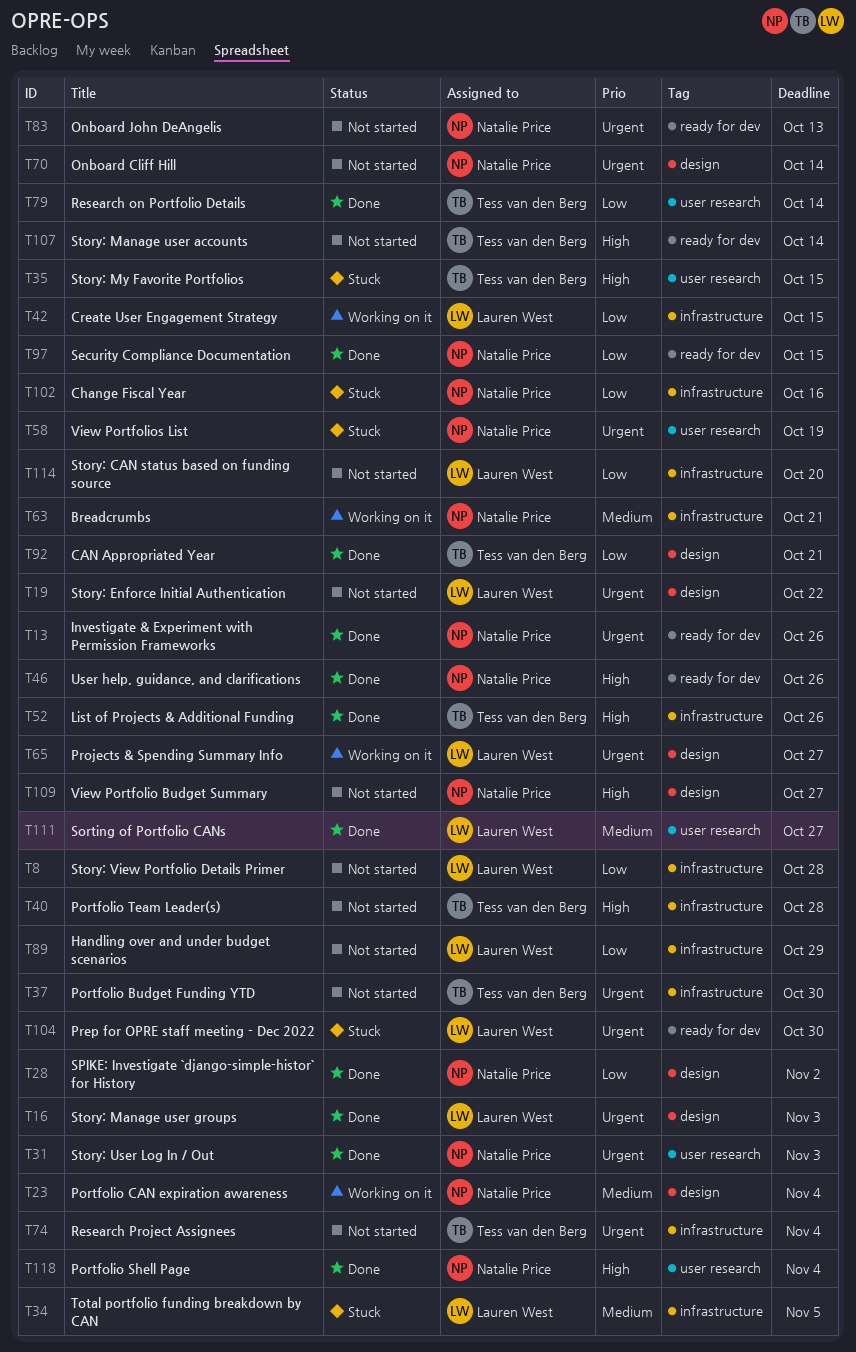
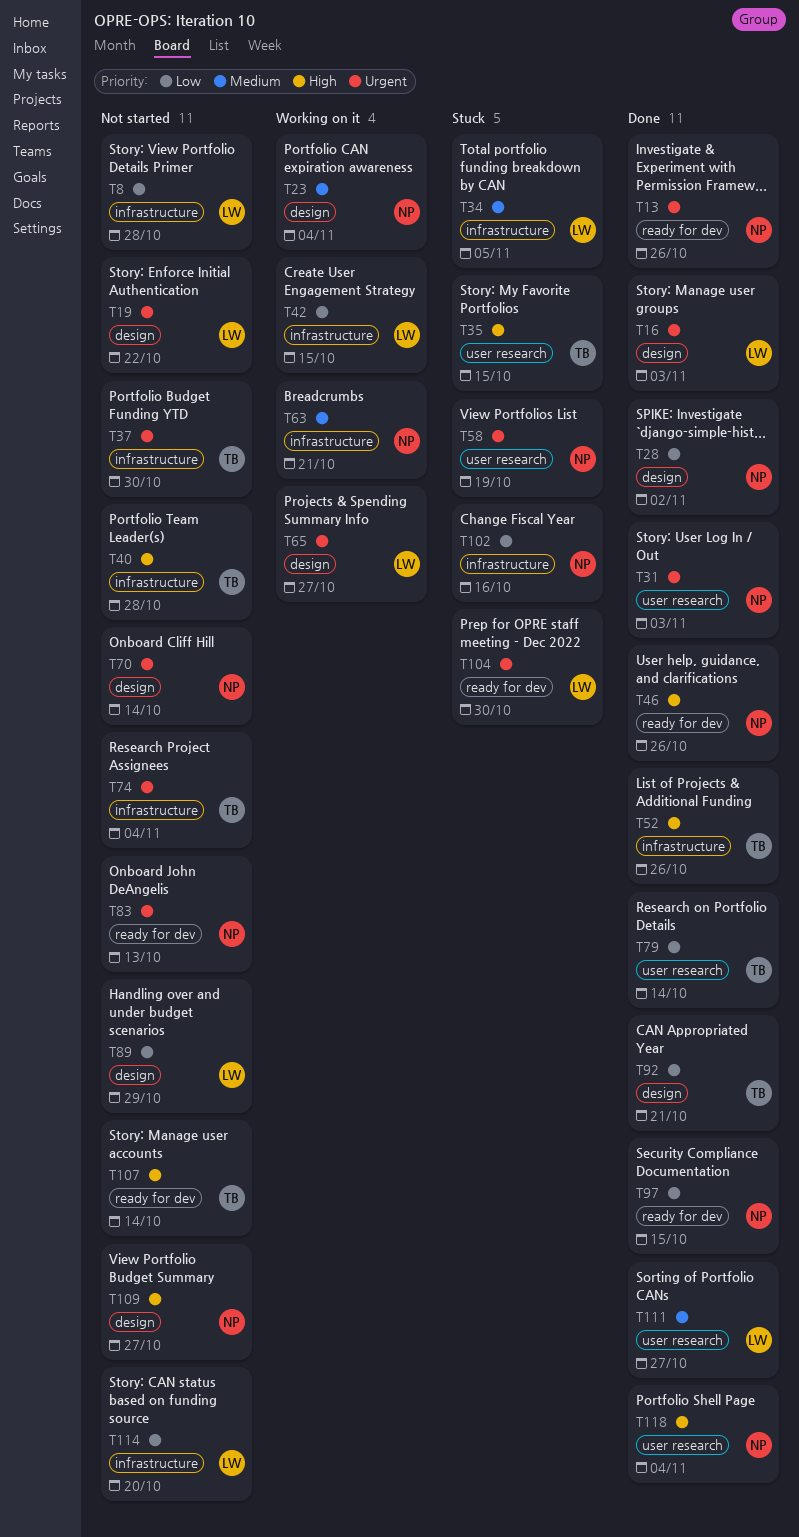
T89, label: infrastructure -> design

